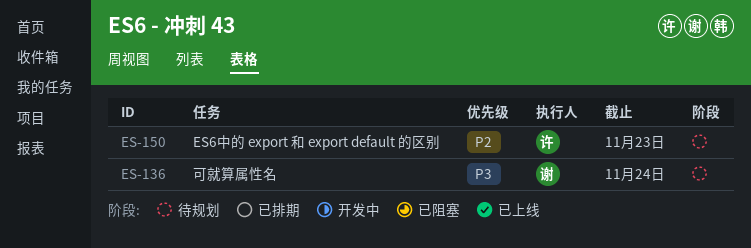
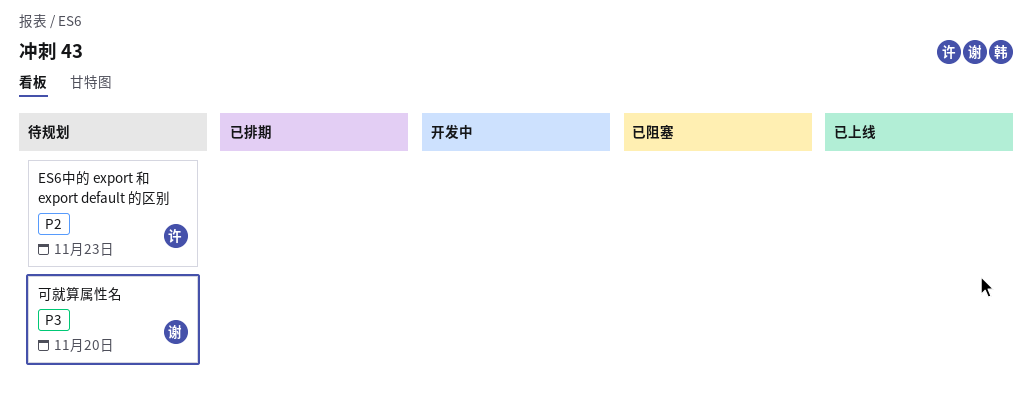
可就算属性名, due: Nov 24 -> Nov 20

